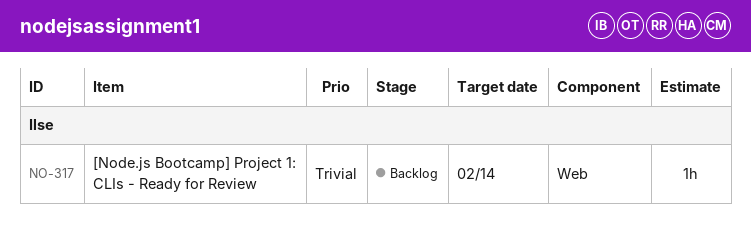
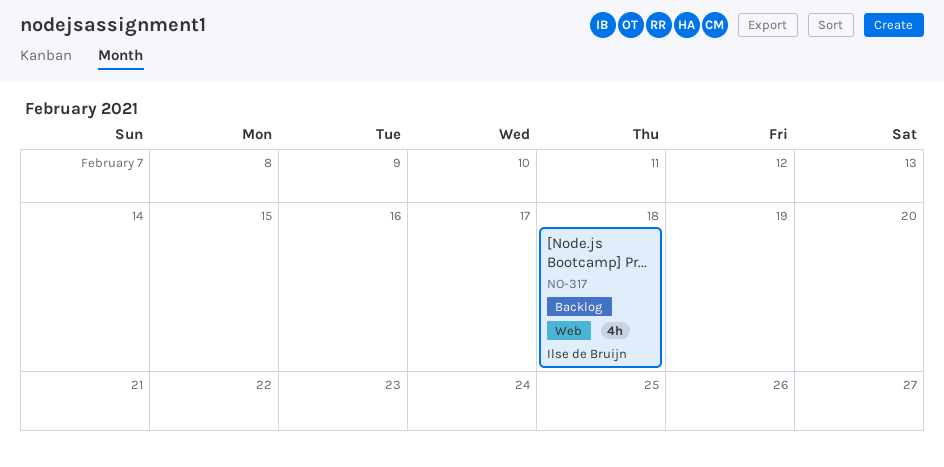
NO-317, estimate: 1h -> 4h
NO-317, due: Feb 14 -> Feb 18

